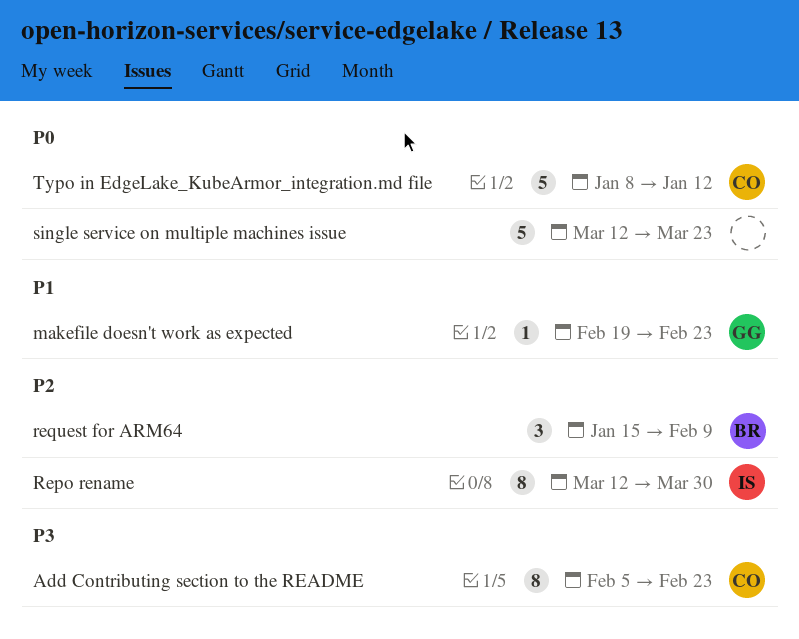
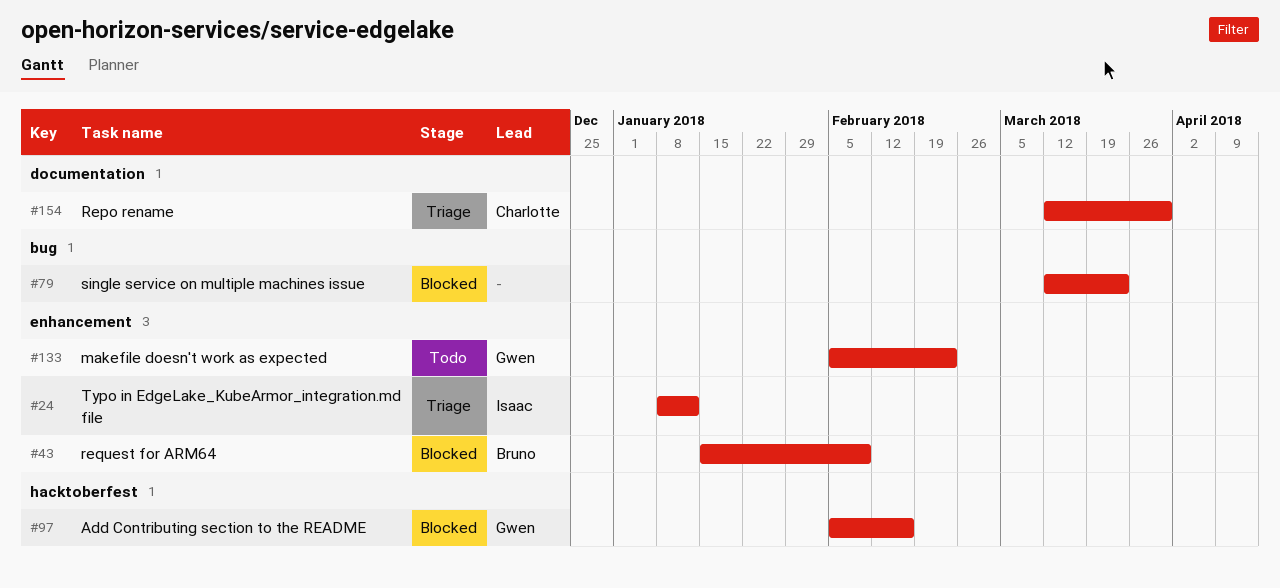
Add Contributing section to the README, owner: Charlotte -> Gwen
Add Contributing section to the README, due: Feb 23 -> Feb 16
makefile doesn't work as expected, start: Feb 19 -> Feb 5
Repo rename, owner: Isaac -> Charlotte
Typo in EdgeLake_KubeArmor_integration.md file, owner: Charlotte -> Isaac

